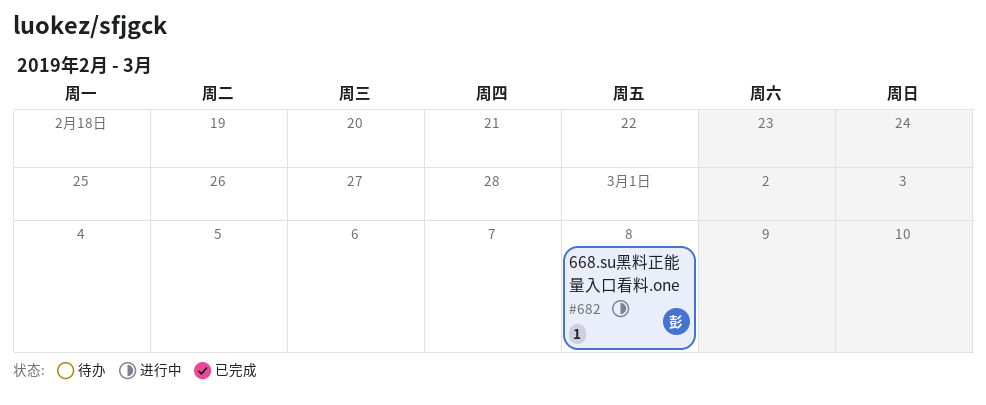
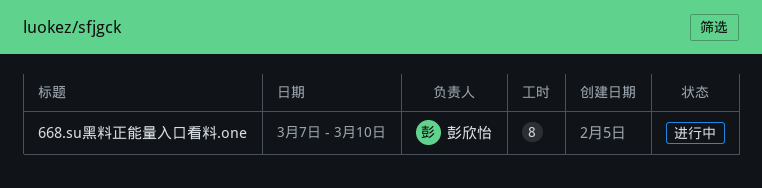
668.su黑料正能量入口看料.one, estimate: 1 -> 8
668.su黑料正能量入口看料.one, due: Mar 8 -> Mar 10

